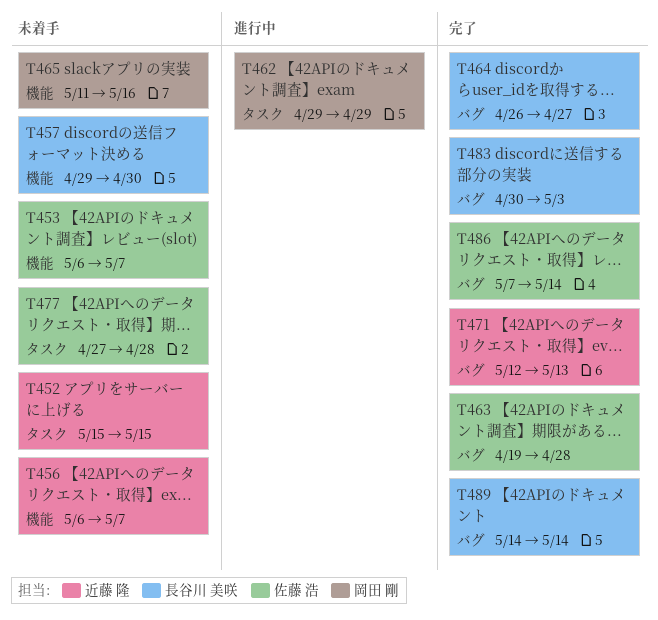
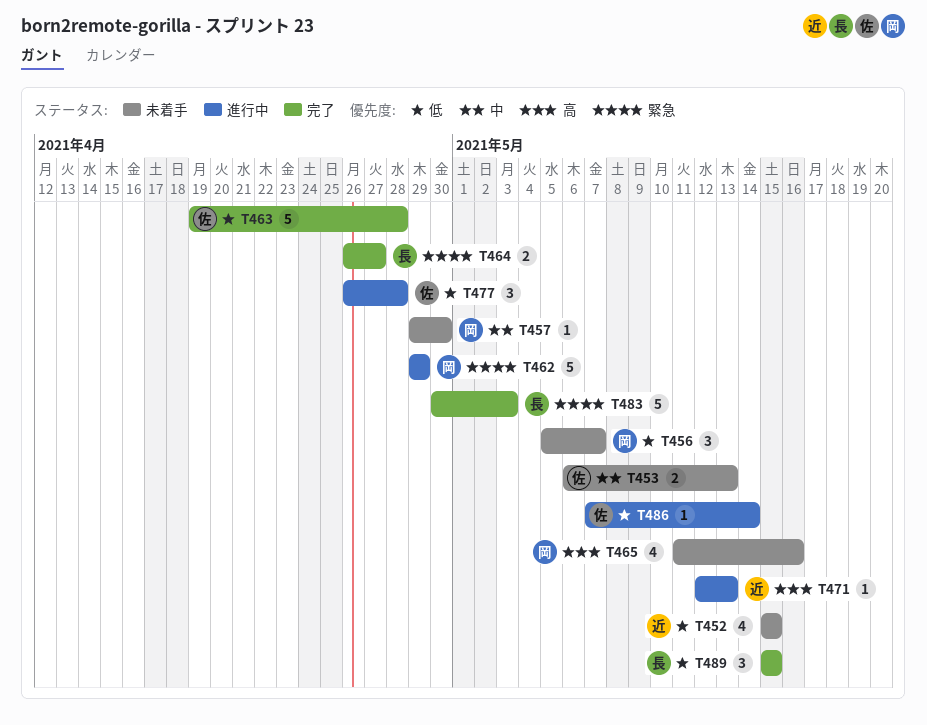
T453, due: May 7 -> May 13
T456, owner: 近藤 隆 -> 岡田 剛
T456, start: May 6 -> May 5
T457, owner: 長谷川 美咲 -> 岡田 剛
T471, status: 完了 -> 進行中
T477, status: 未着手 -> 進行中
T477, start: Apr 27 -> Apr 26
T486, status: 完了 -> 進行中
T489, start: May 14 -> May 15
T489, due: May 14 -> May 15

